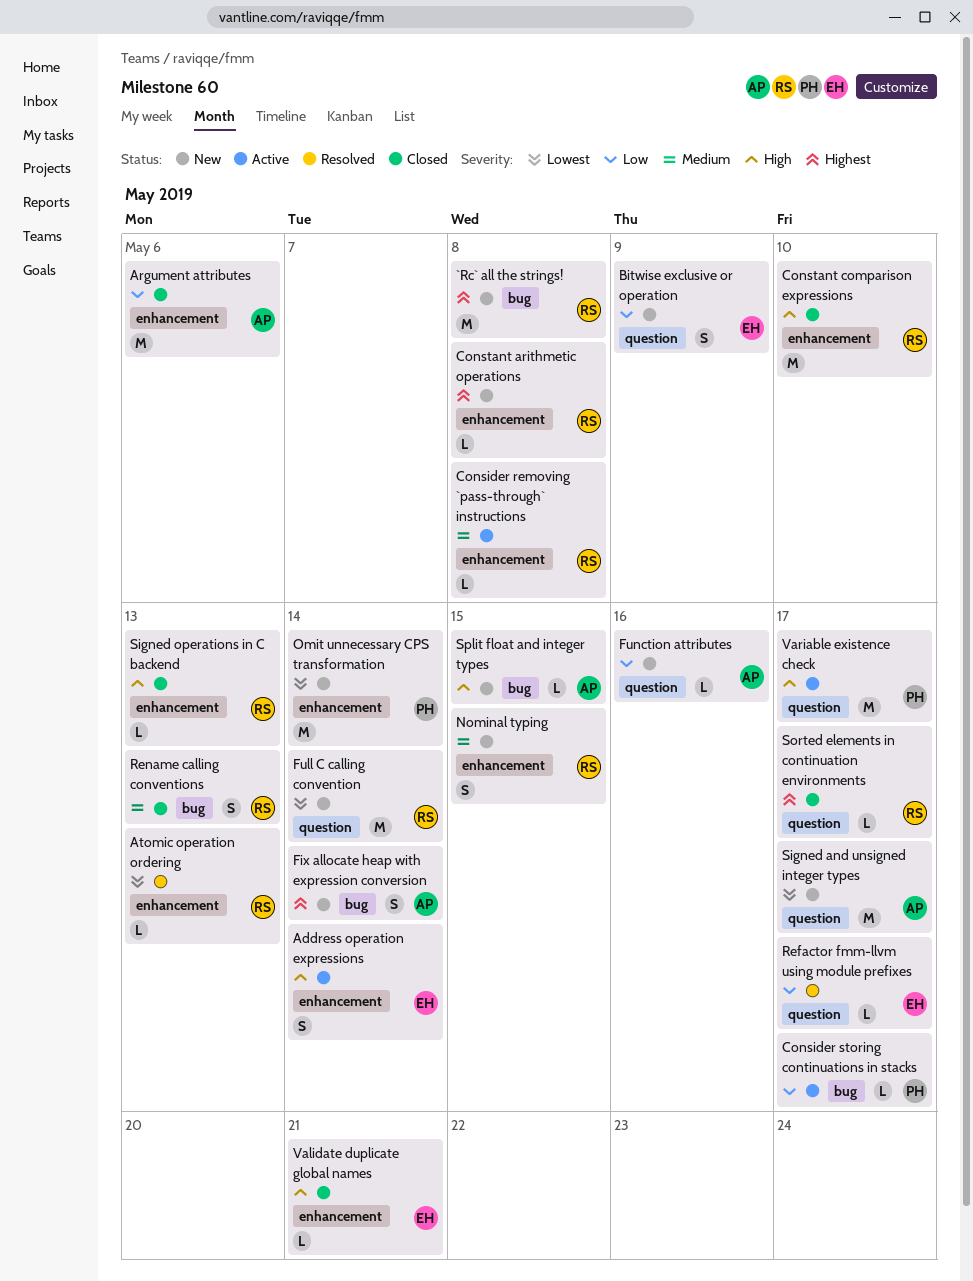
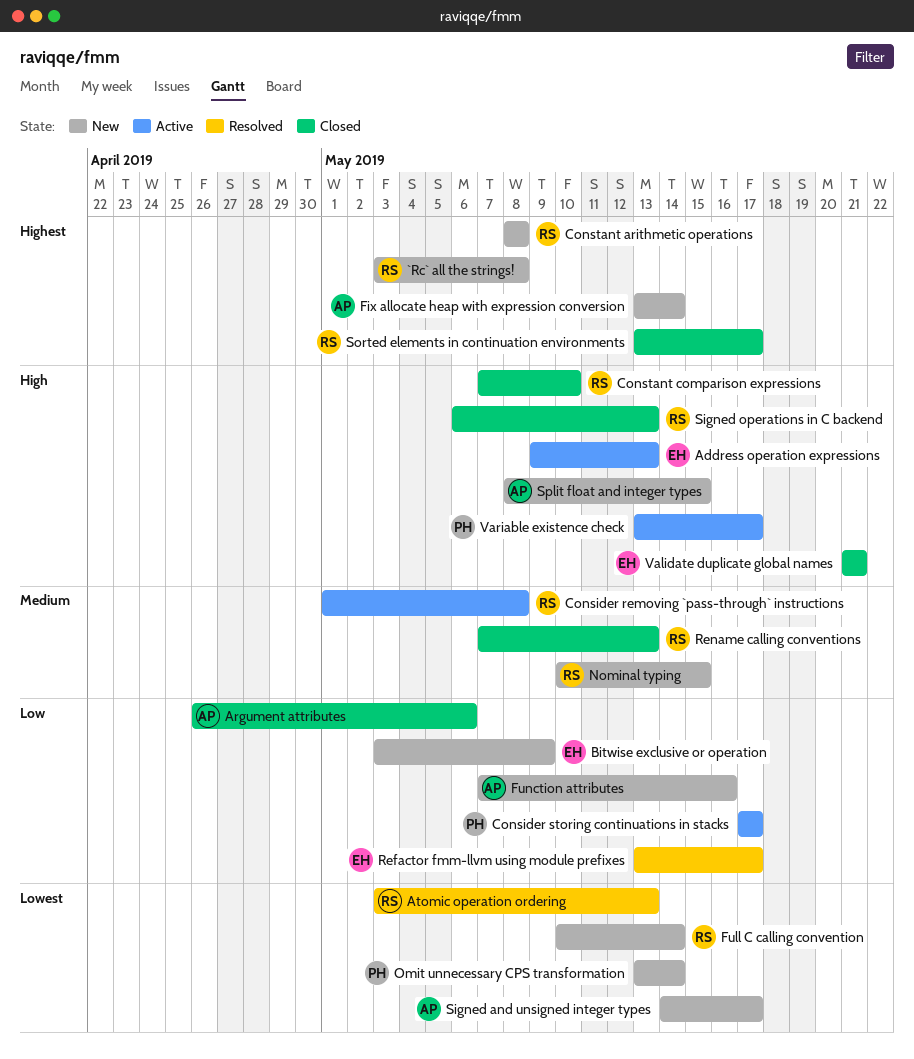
Address operation expressions, due: May 14 -> May 13

